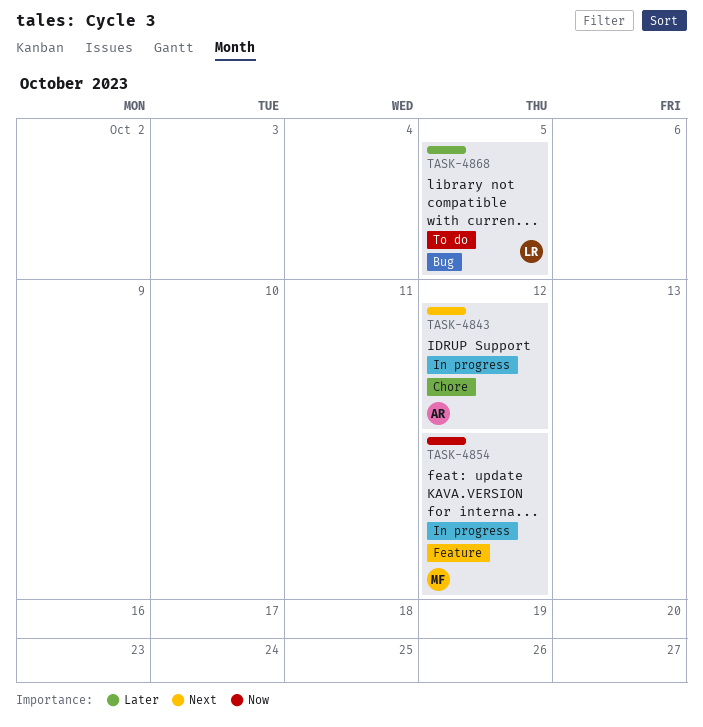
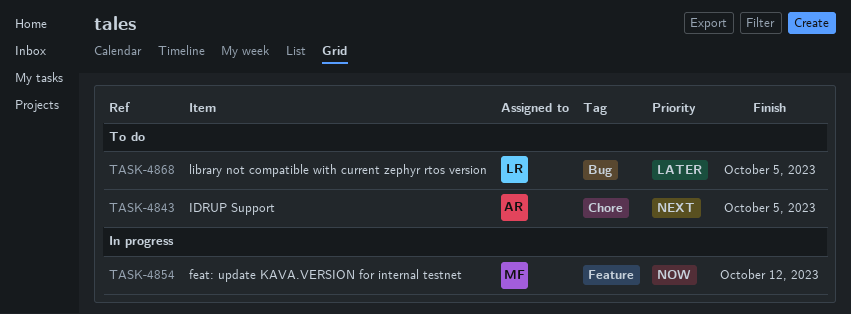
TASK-4843, status: In progress -> To do
TASK-4843, due: Oct 12 -> Oct 5

